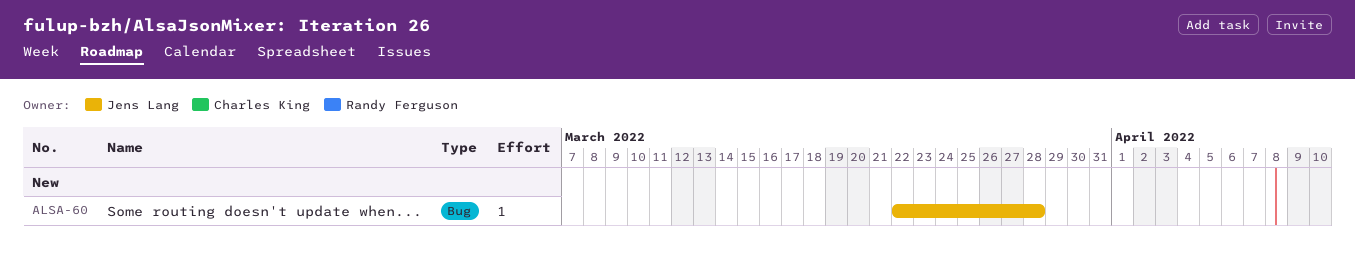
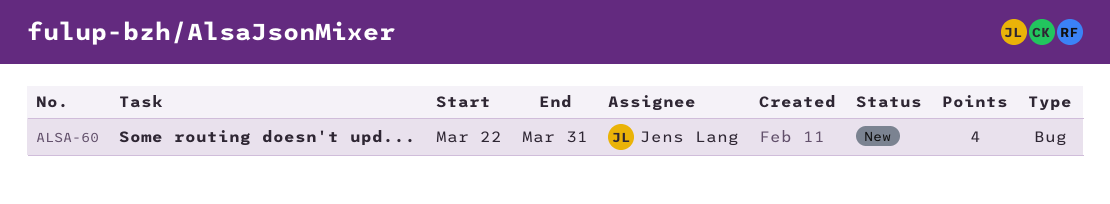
ALSA-60, estimate: 1 -> 4
ALSA-60, due: Mar 28 -> Mar 31

